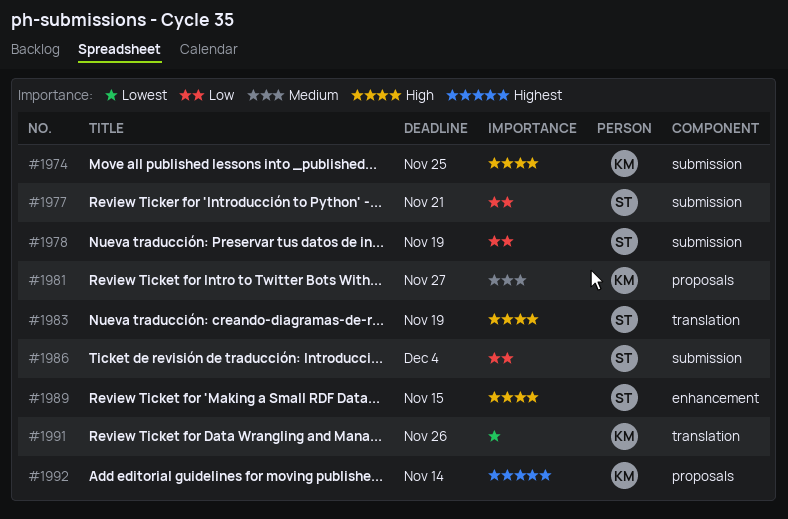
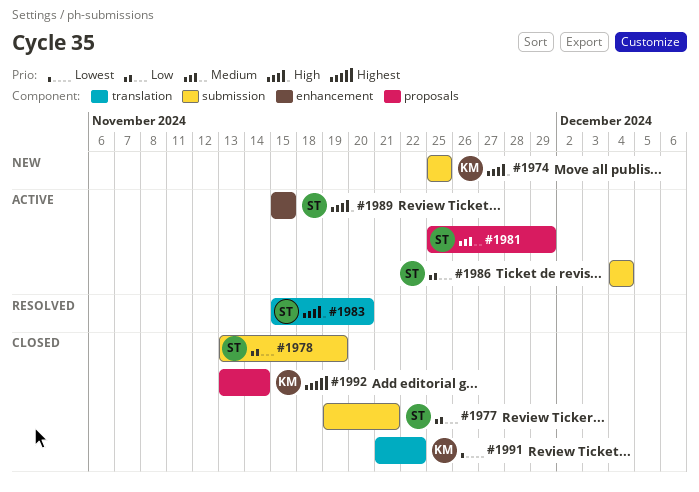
#1981, owner: KM -> ST
#1981, due: Nov 27 -> Nov 29
#1983, due: Nov 19 -> Nov 20
#1991, due: Nov 26 -> Nov 22

